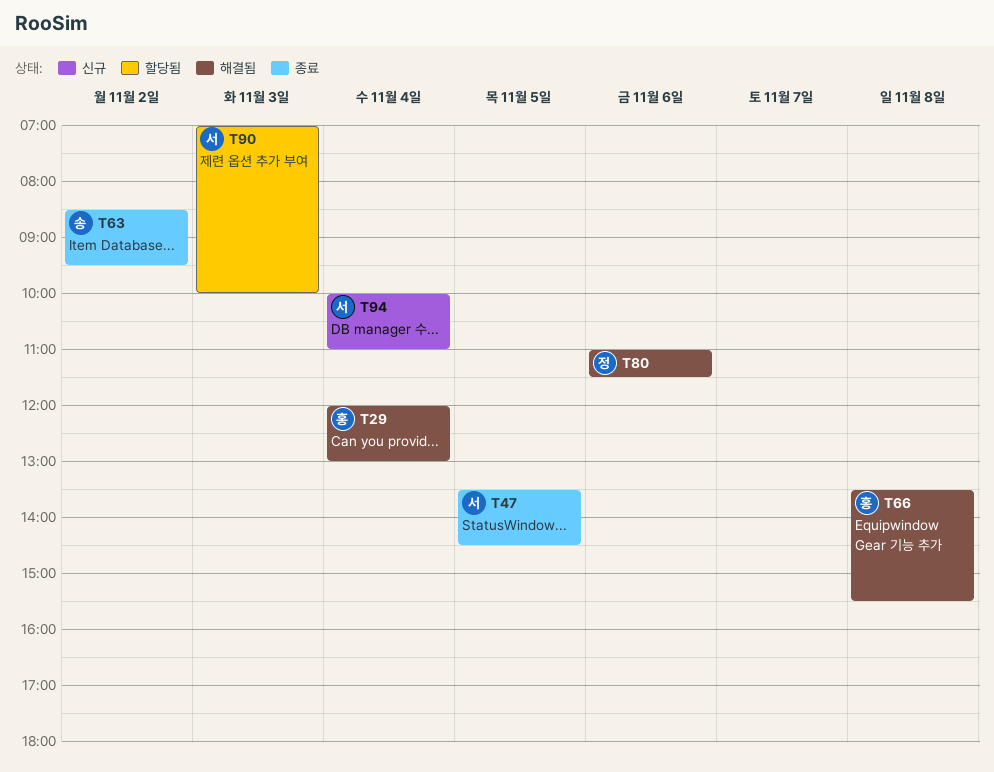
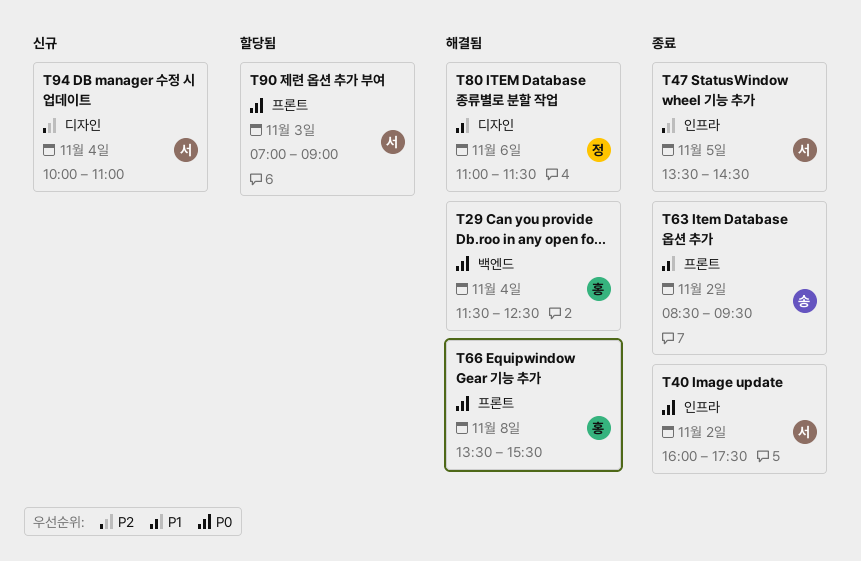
T29, begins: 12:00 -> 11:30
T29, ends: 13:00 -> 12:30
T40: none -> present
T90, ends: 10:00 -> 09:00

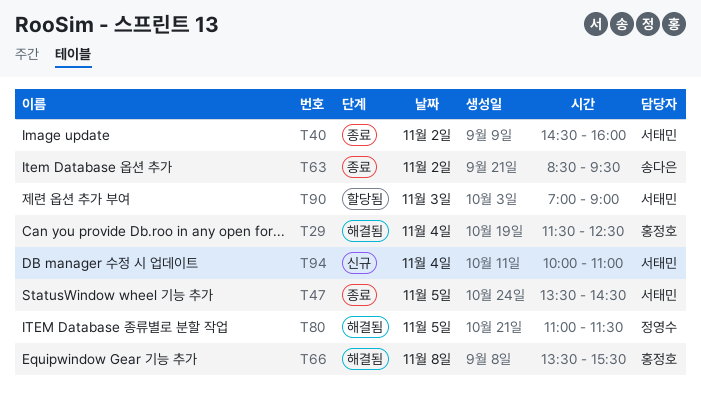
T40, begins: 16:00 -> 14:30
T40, ends: 17:30 -> 16:00
T80, day: Nov 6 -> Nov 5

